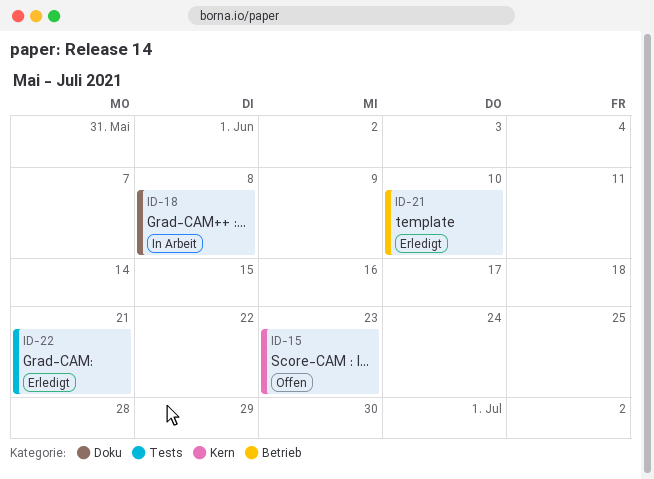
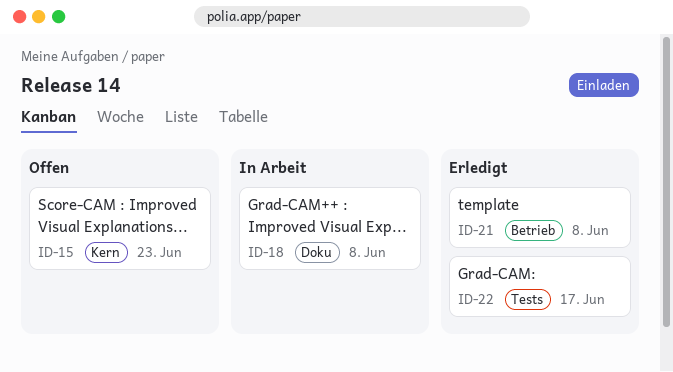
ID-21, due: Jun 10 -> Jun 8
ID-22, due: Jun 21 -> Jun 17

